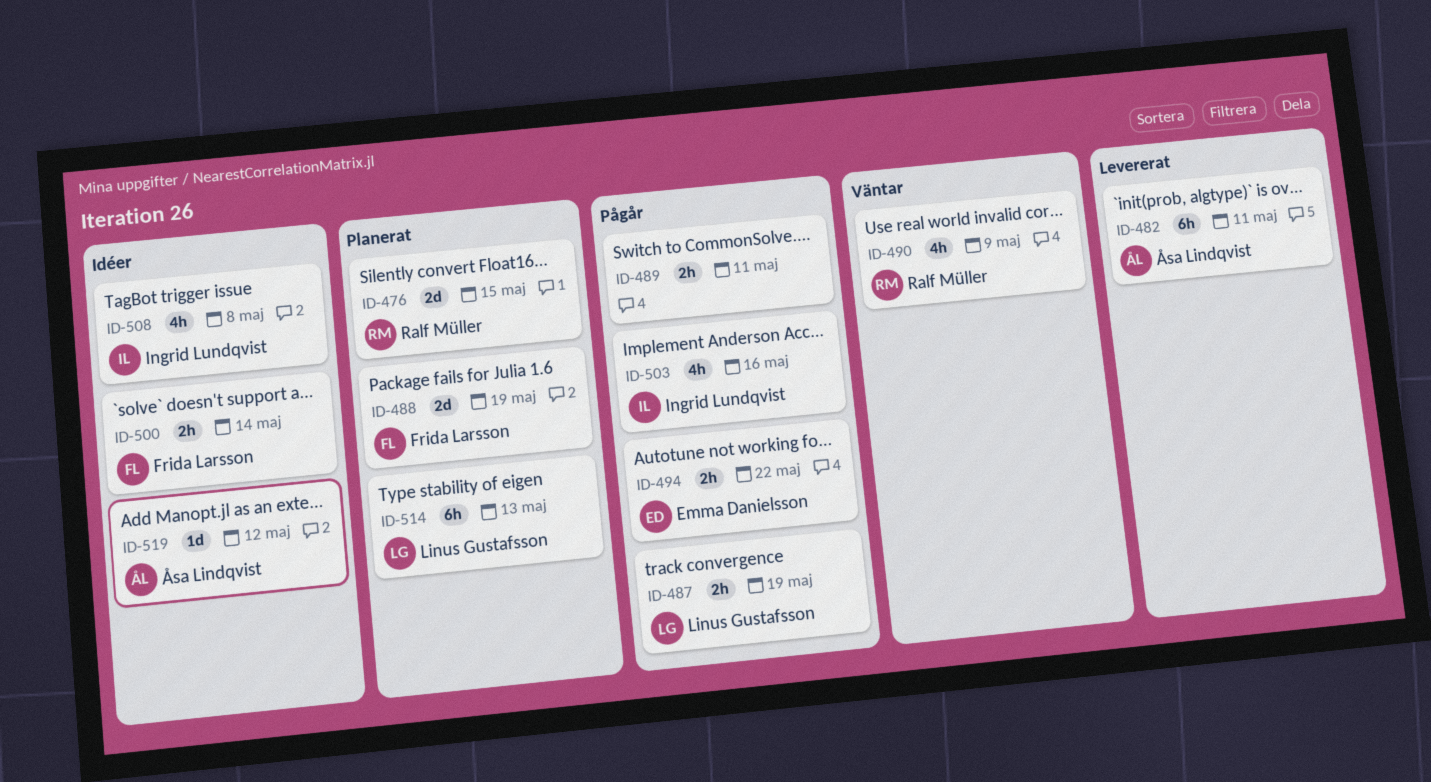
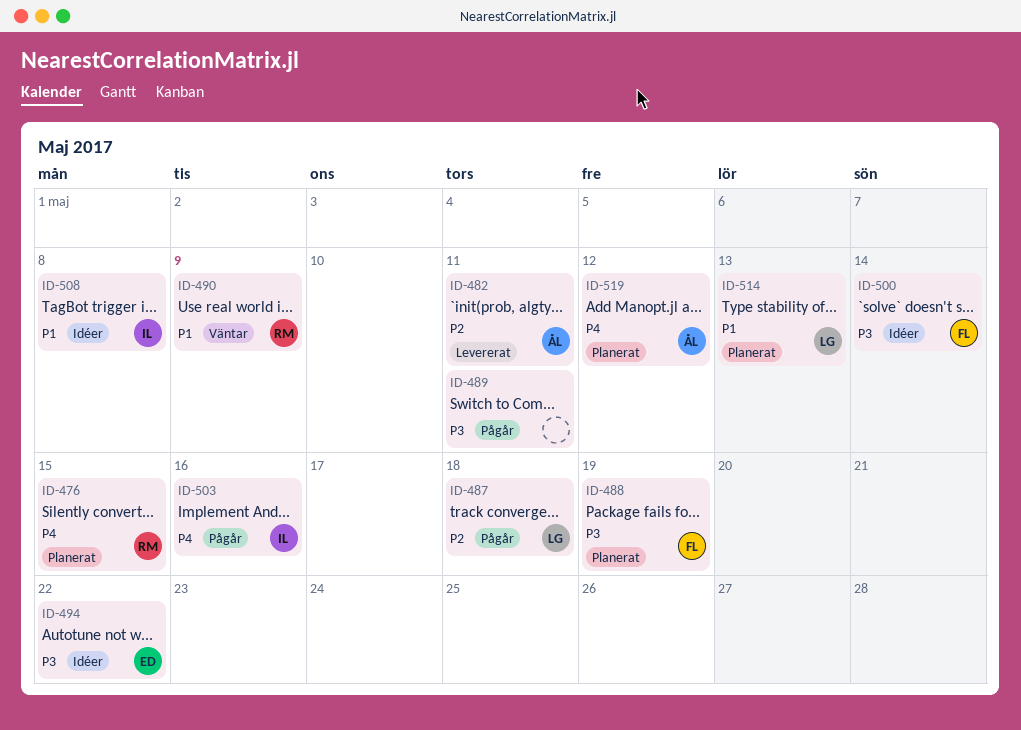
ID-487, due: May 19 -> May 18
ID-494, status: Pågår -> Idéer
ID-519, status: Idéer -> Planerat

